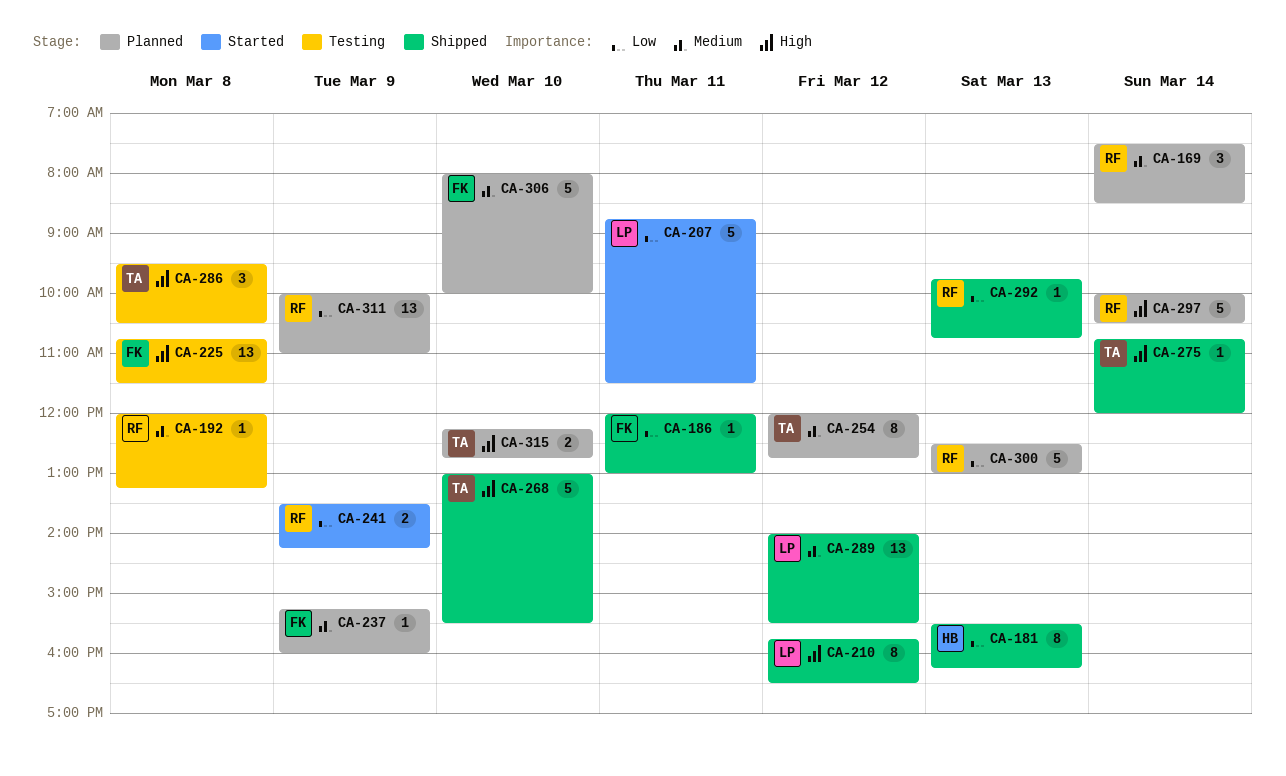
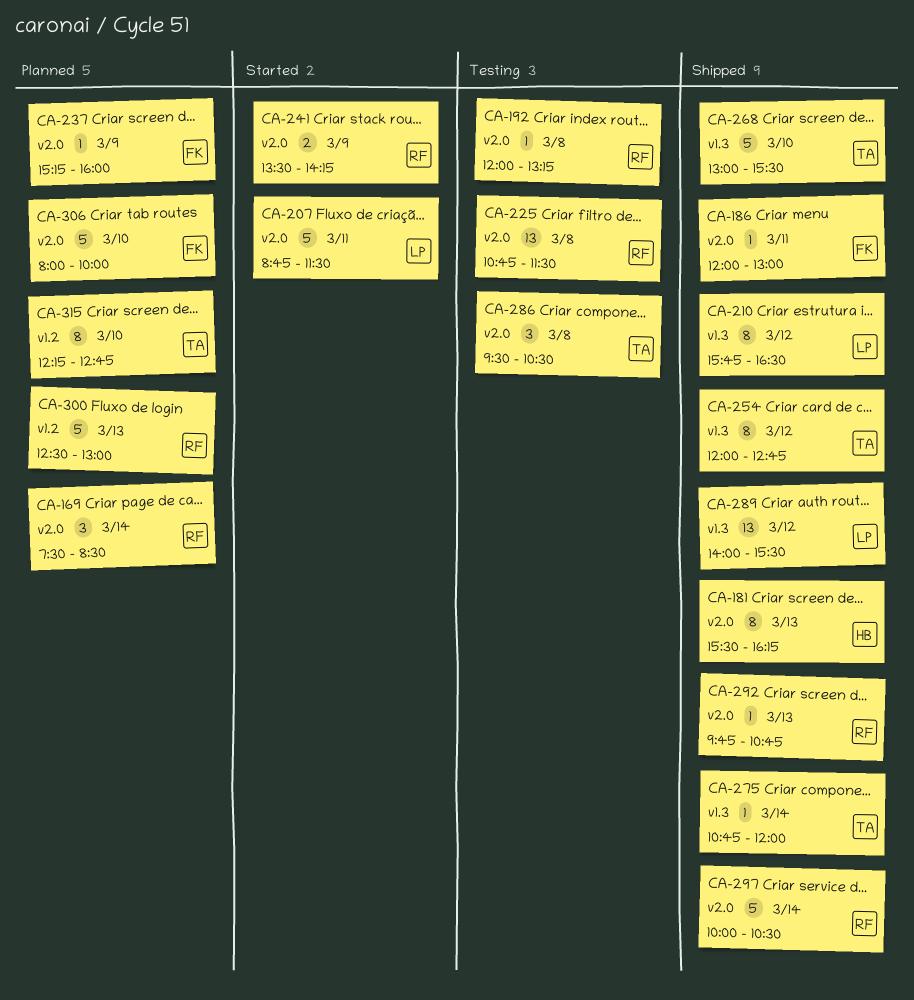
CA-225, owner: FK -> RF
CA-254, status: Planned -> Shipped
CA-297, status: Planned -> Shipped
CA-311: present -> none
CA-315, estimate: 2 -> 8

